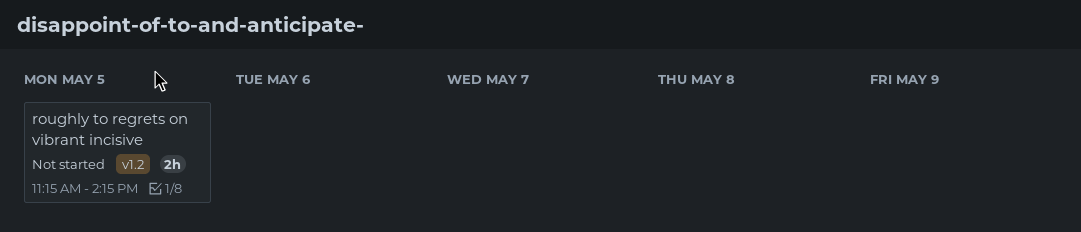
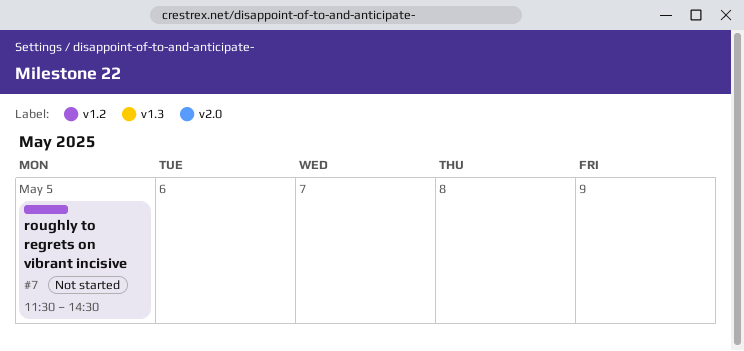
roughly to regrets on vibrant incisive, begins: 11:15 -> 11:30
roughly to regrets on vibrant incisive, ends: 14:15 -> 14:30

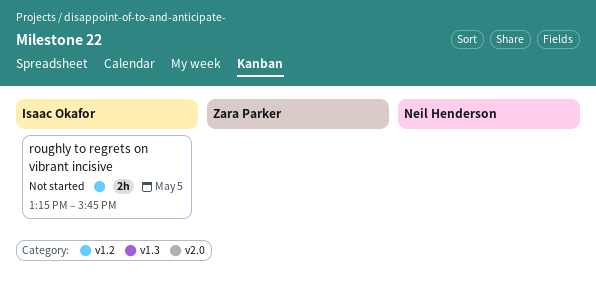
roughly to regrets on vibrant incisive, begins: 11:30 -> 13:15
roughly to regrets on vibrant incisive, ends: 14:30 -> 15:45

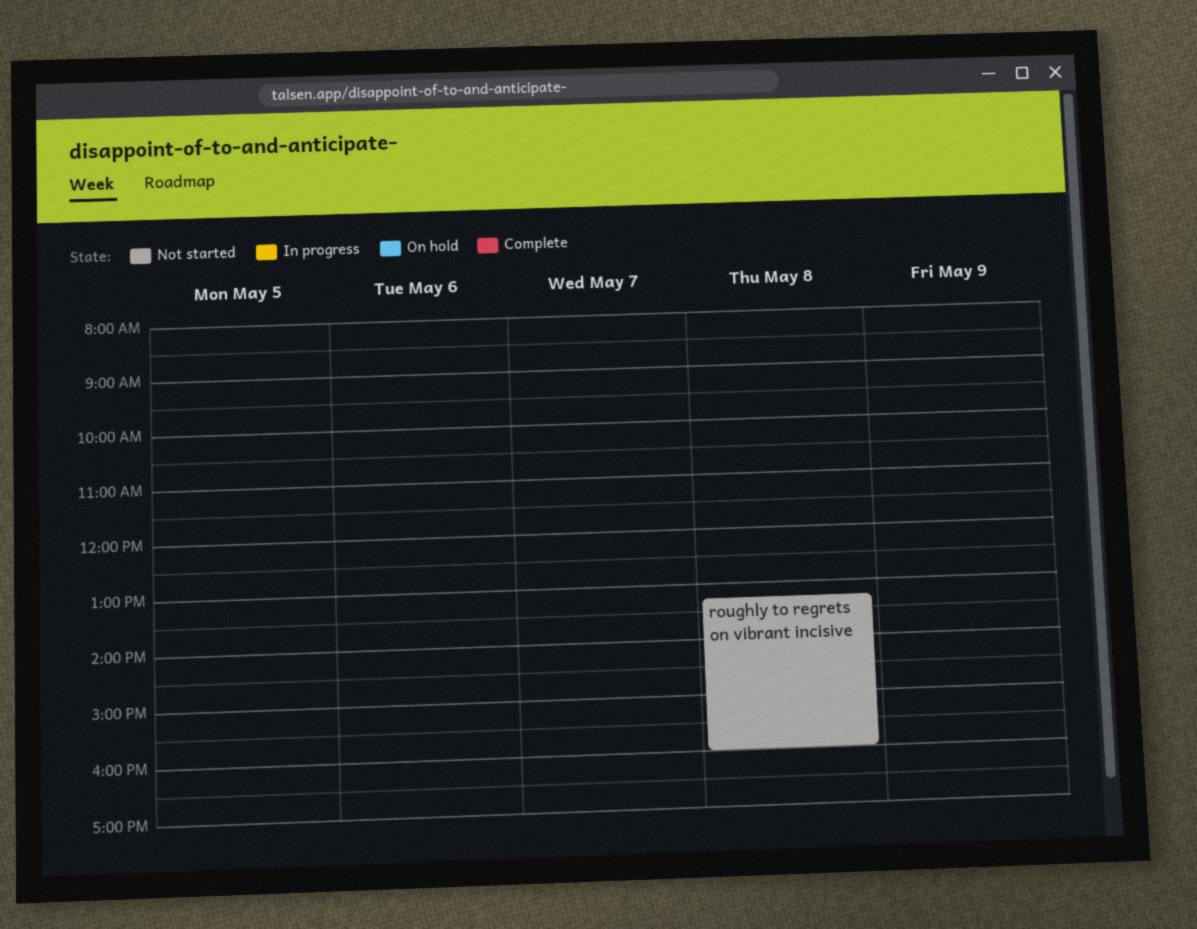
roughly to regrets on vibrant incisive, day: May 5 -> May 8
roughly to regrets on vibrant incisive, ends: 15:45 -> 16:00

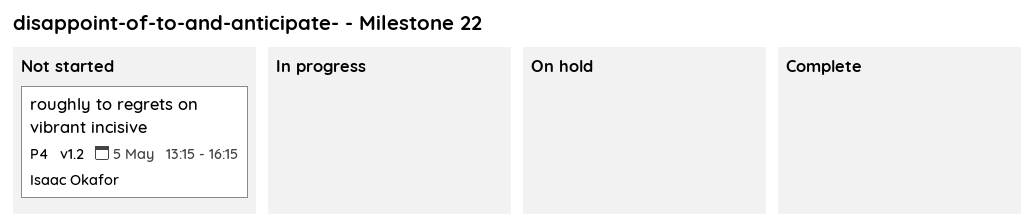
roughly to regrets on vibrant incisive, day: May 8 -> May 5
roughly to regrets on vibrant incisive, ends: 16:00 -> 16:15

